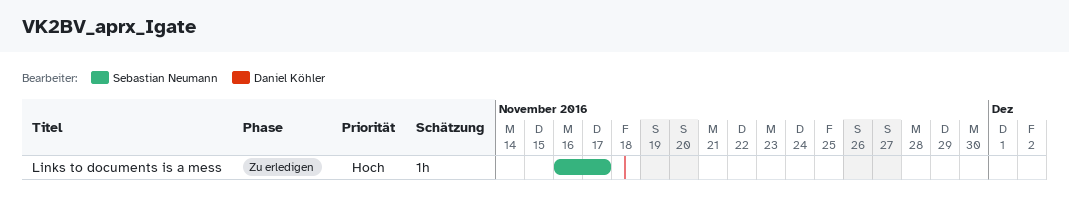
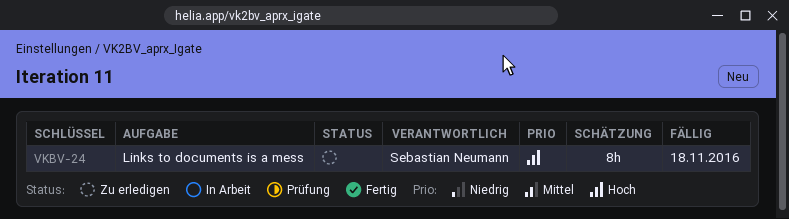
Links to documents is a mess, estimate: 1h -> 8h
Links to documents is a mess, due: Nov 17 -> Nov 18

